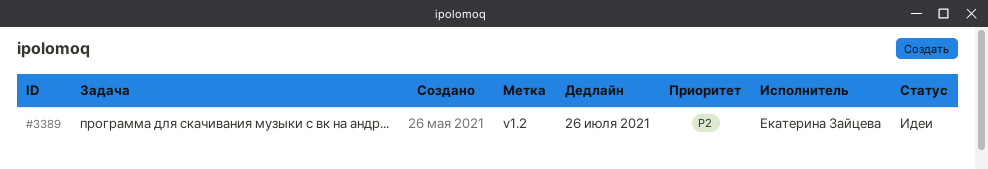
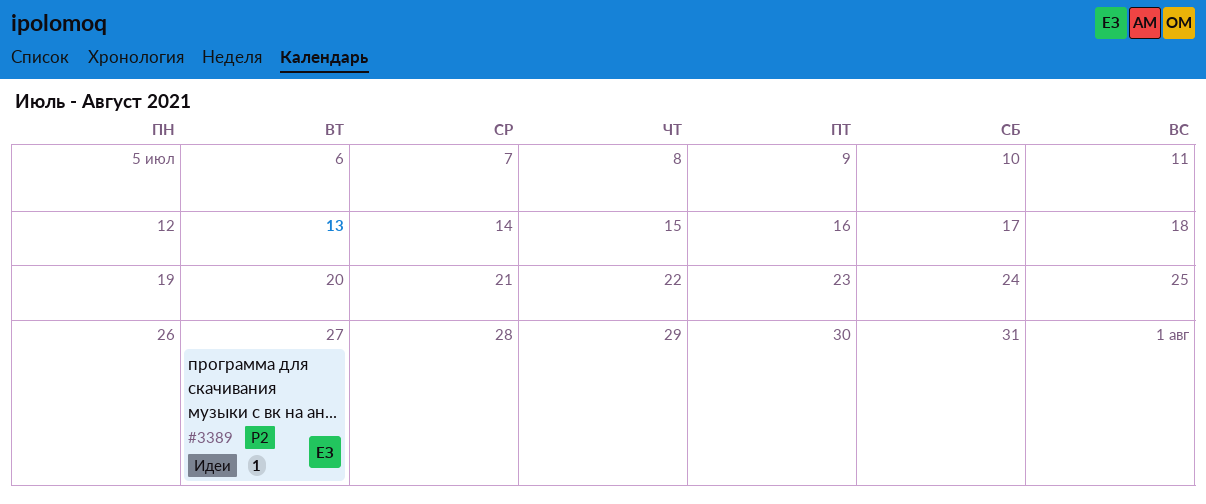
#3389, due: Jul 26 -> Jul 27

